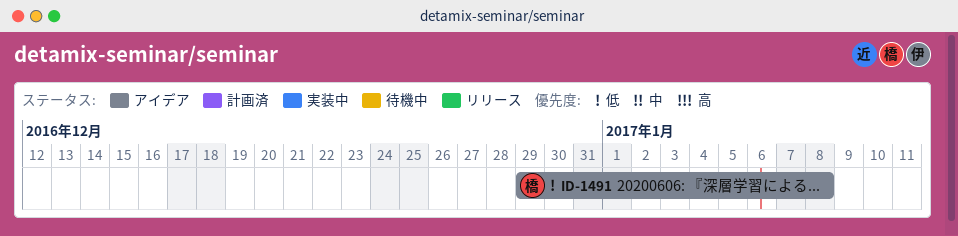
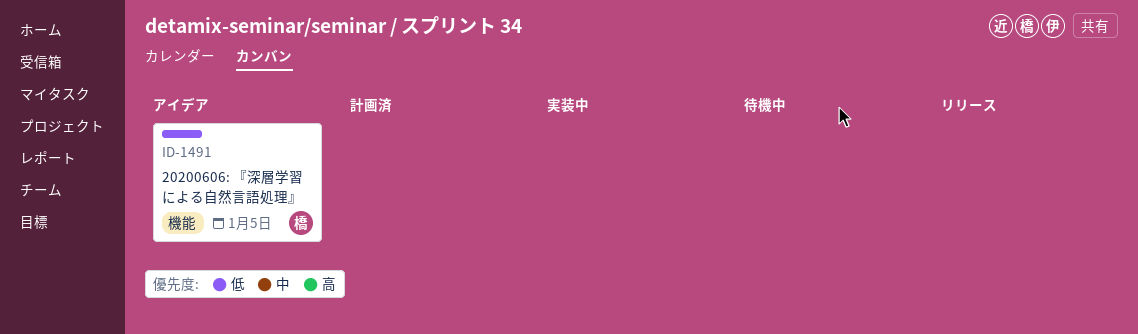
ID-1491, due: Jan 8 -> Jan 5

